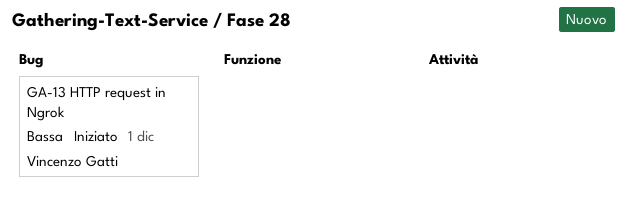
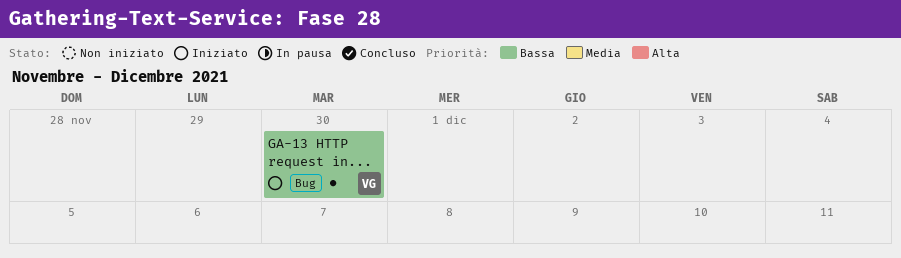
GA-13, due: Dec 1 -> Nov 30

